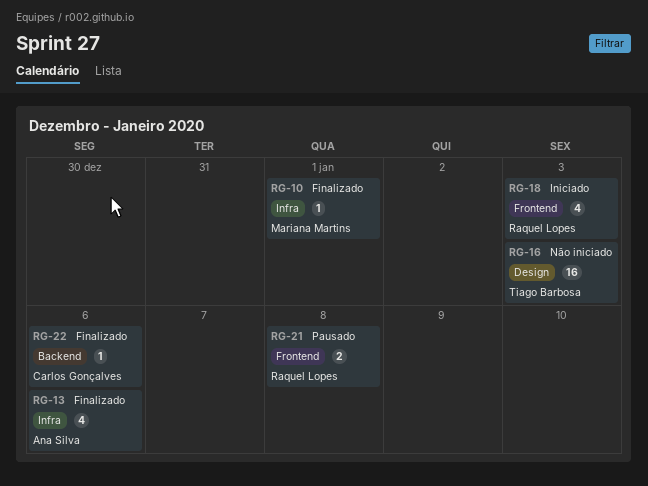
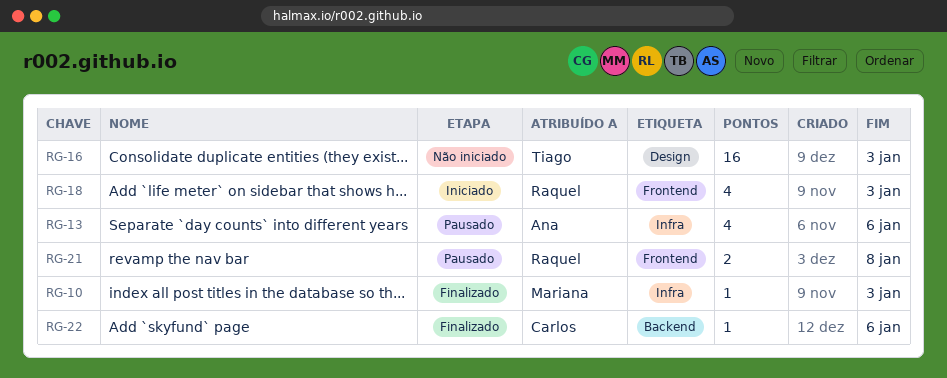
RG-10, due: Jan 1 -> Jan 3
RG-13, status: Finalizado -> Pausado

